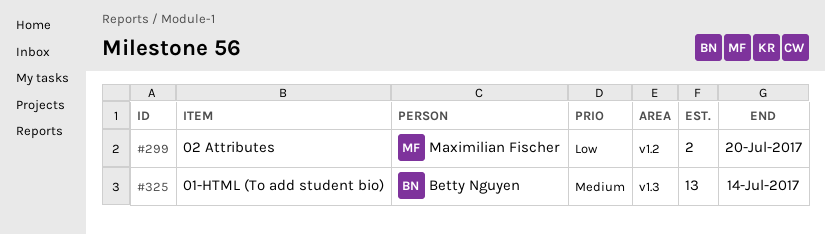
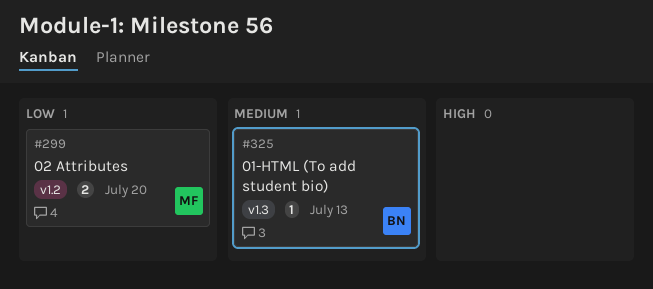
#325, estimate: 13 -> 1
#325, due: Jul 14 -> Jul 13

